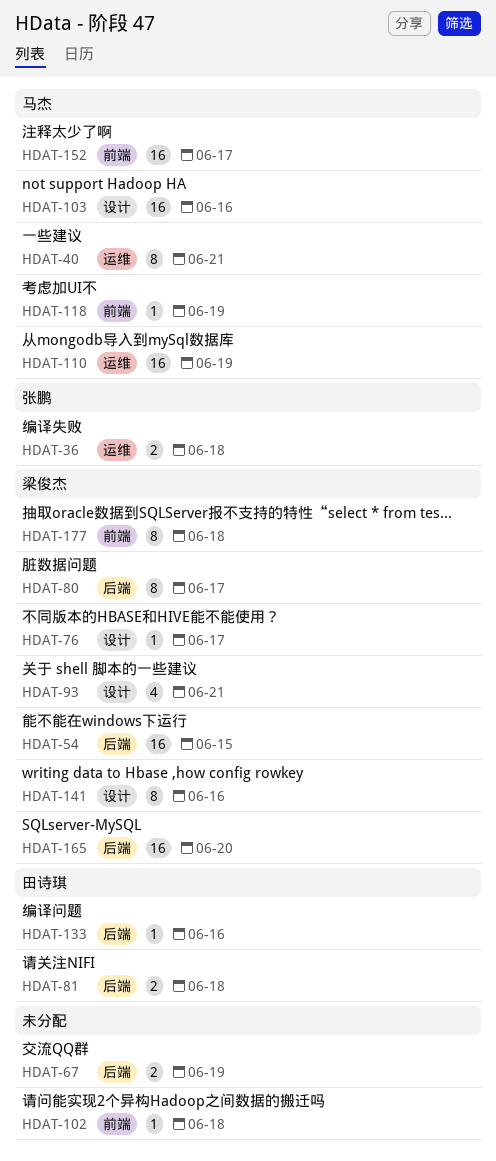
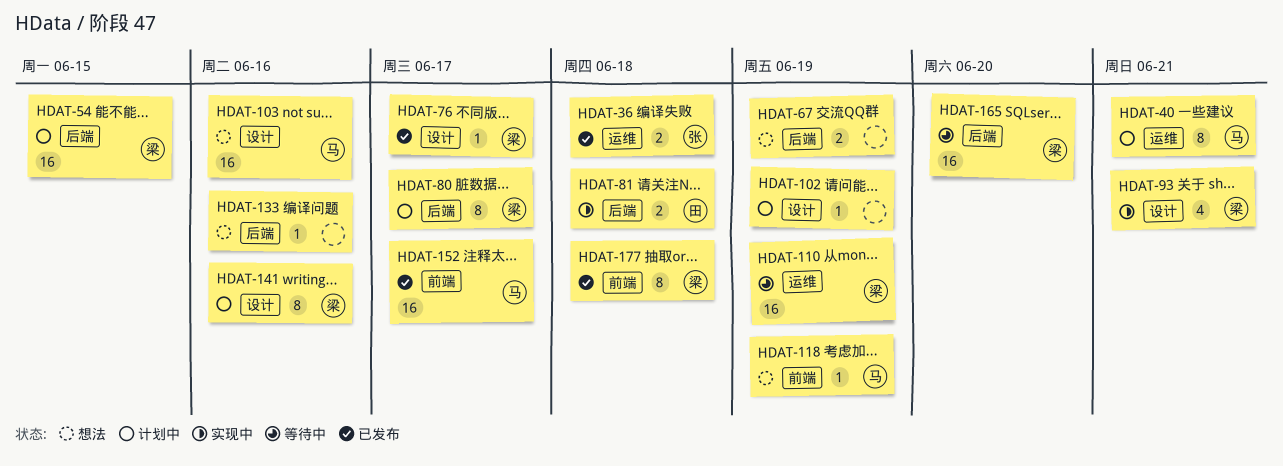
HDAT-102, label: 前端 -> 设计
HDAT-102, due: Jun 18 -> Jun 19
HDAT-110, owner: 马杰 -> 梁俊杰
HDAT-133, owner: 田诗琪 -> none

